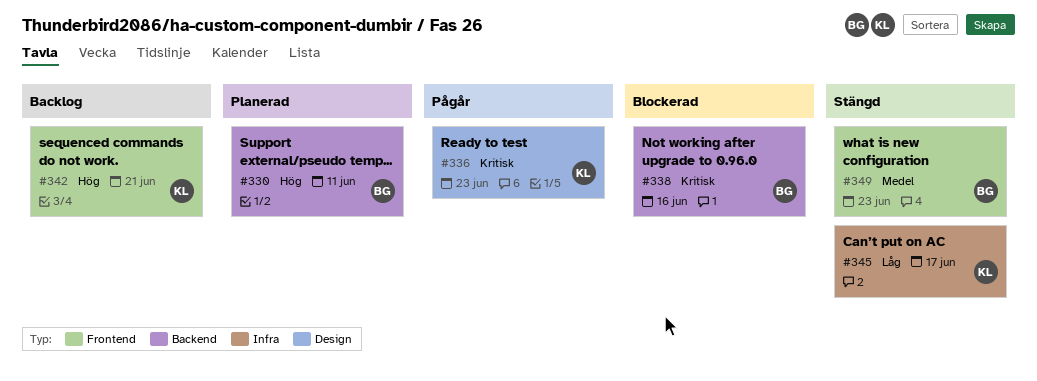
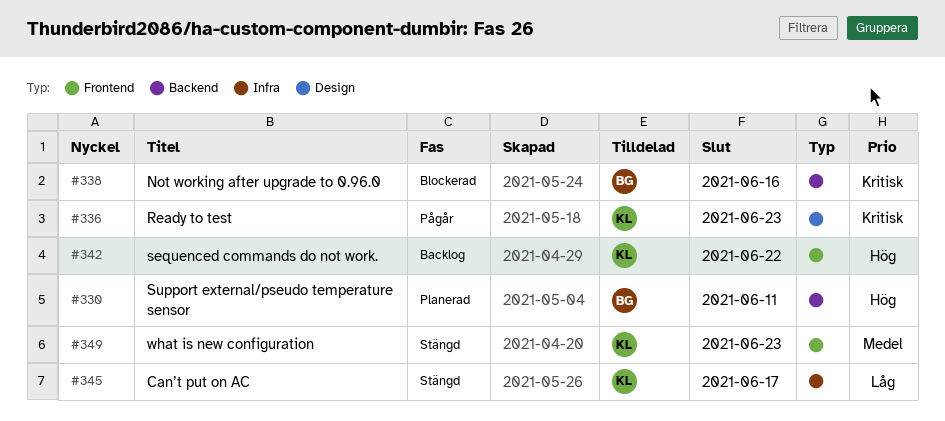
#342, due: Jun 21 -> Jun 22
#349, owner: BG -> KL

